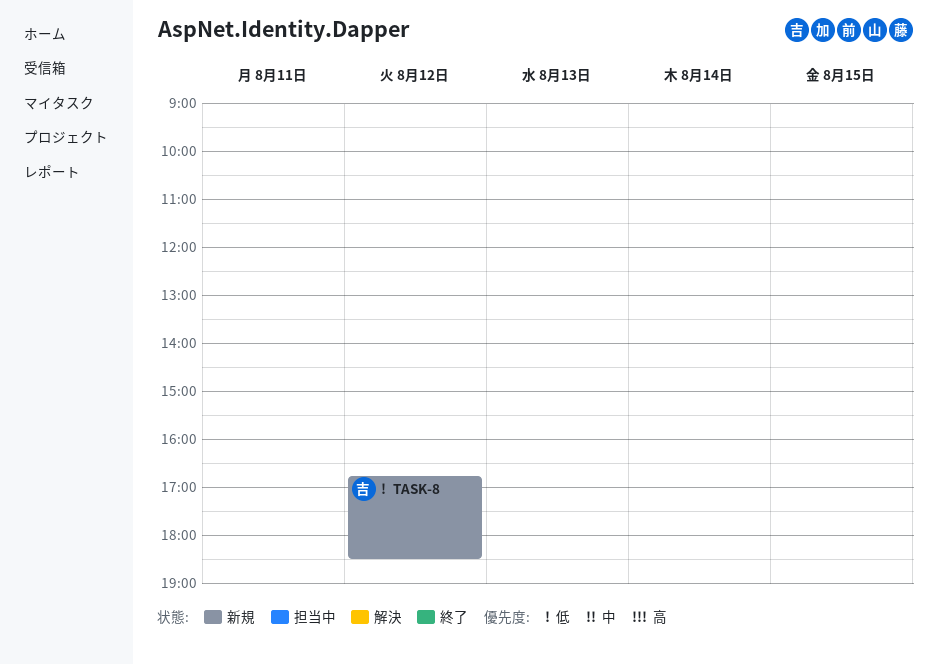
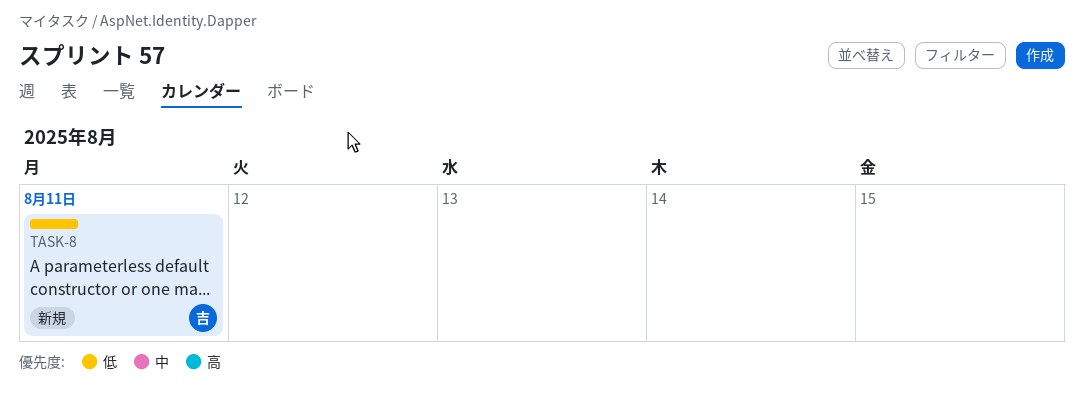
TASK-8, day: Aug 12 -> Aug 11

